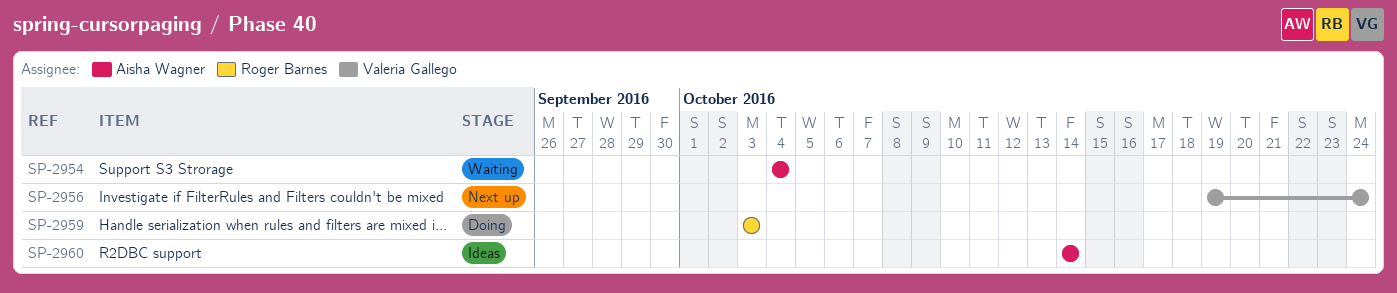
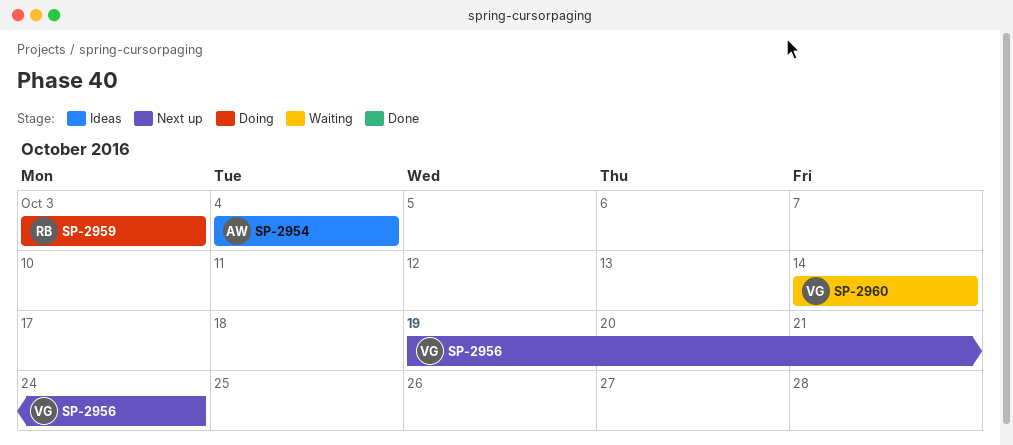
SP-2954, status: Waiting -> Ideas
SP-2960, status: Ideas -> Waiting
SP-2960, owner: Aisha Wagner -> Valeria Gallego

